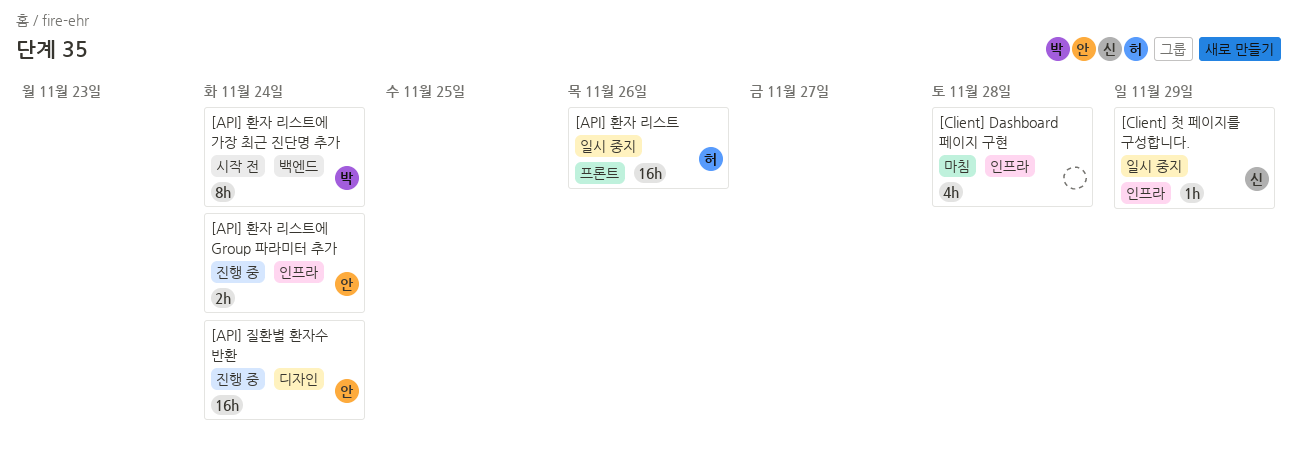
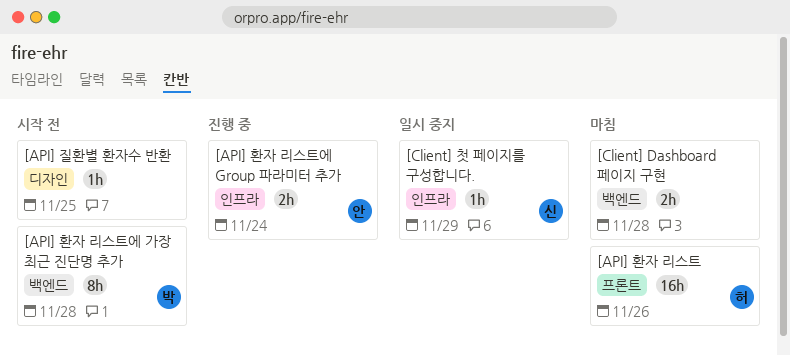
[API] 질환별 환자수 반환, status: 진행 중 -> 시작 전
[API] 질환별 환자수 반환, owner: 안 -> none
[API] 질환별 환자수 반환, estimate: 16h -> 1h
[API] 질환별 환자수 반환, due: Nov 24 -> Nov 25
[API] 환자 리스트, status: 일시 중지 -> 마침
[API] 환자 리스트에 가장 최근 진단명 추가, due: Nov 24 -> Nov 28
[Client] Dashboard 페이지 구현, label: 인프라 -> 백엔드
[Client] Dashboard 페이지 구현, estimate: 4h -> 2h

